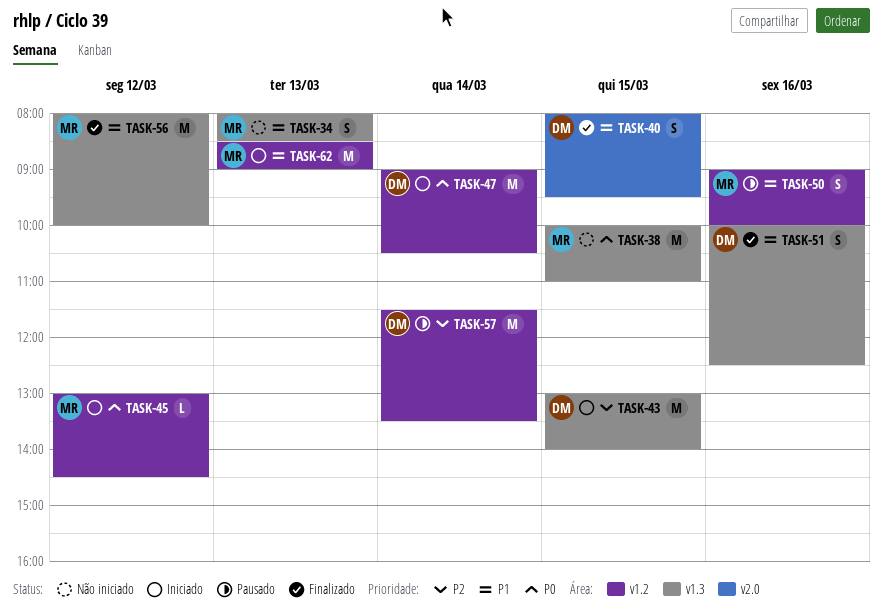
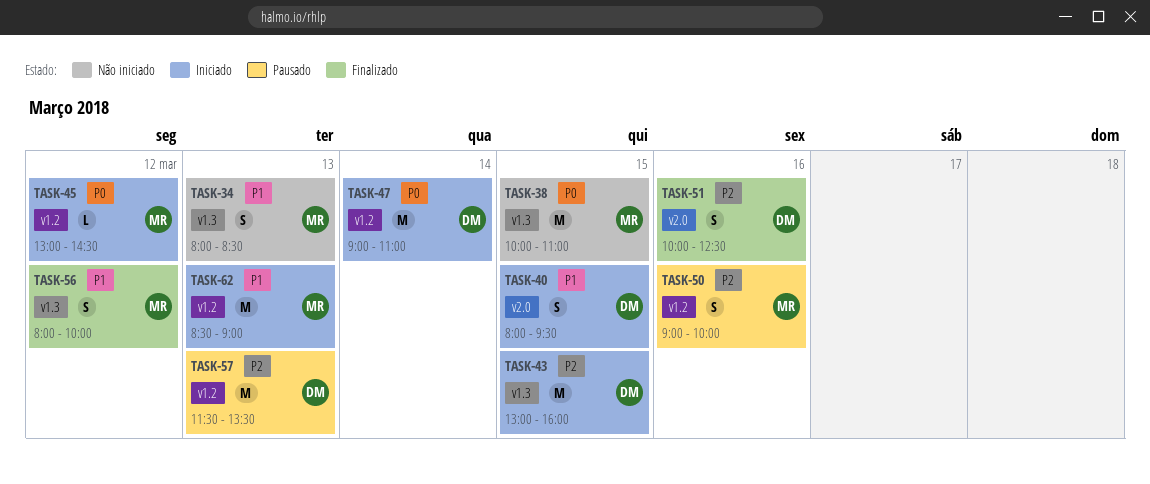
TASK-40, status: Finalizado -> Iniciado
TASK-43, ends: 14:00 -> 16:00
TASK-47, ends: 10:30 -> 11:00
TASK-50, priority: P1 -> P2
TASK-51, priority: P1 -> P2
TASK-51, label: v1.3 -> v2.0
TASK-56, estimate: M -> S
TASK-57, day: Mar 14 -> Mar 13

